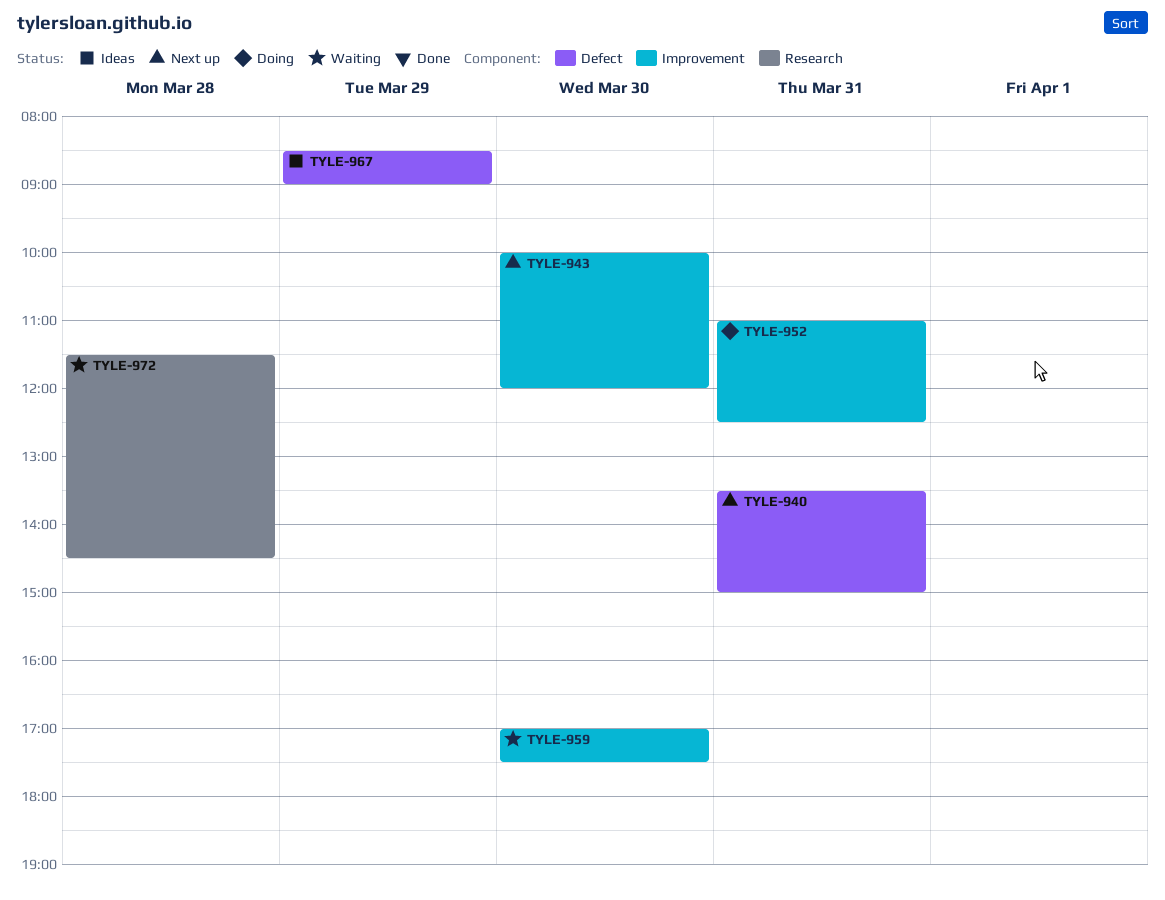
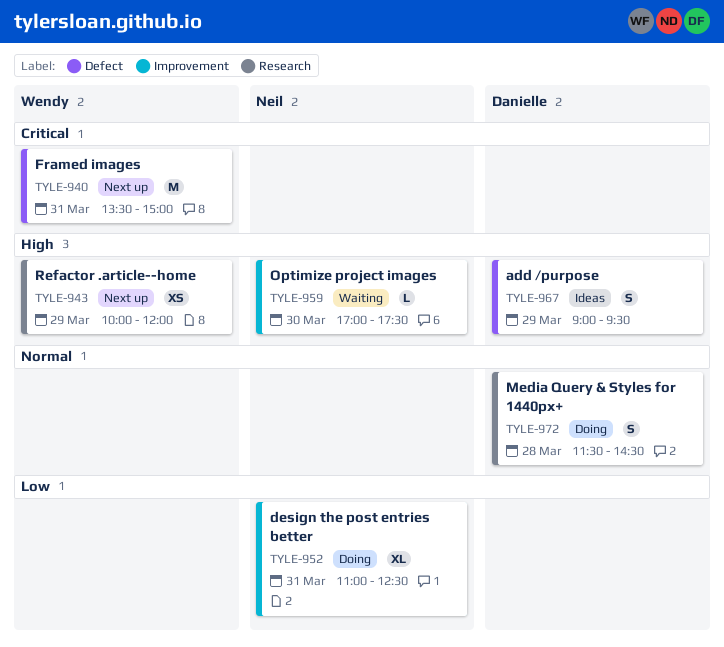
TYLE-943, label: Improvement -> Research
TYLE-943, day: Mar 30 -> Mar 29
TYLE-967, begins: 08:30 -> 09:00
TYLE-967, ends: 09:00 -> 09:30
TYLE-972, status: Waiting -> Doing

